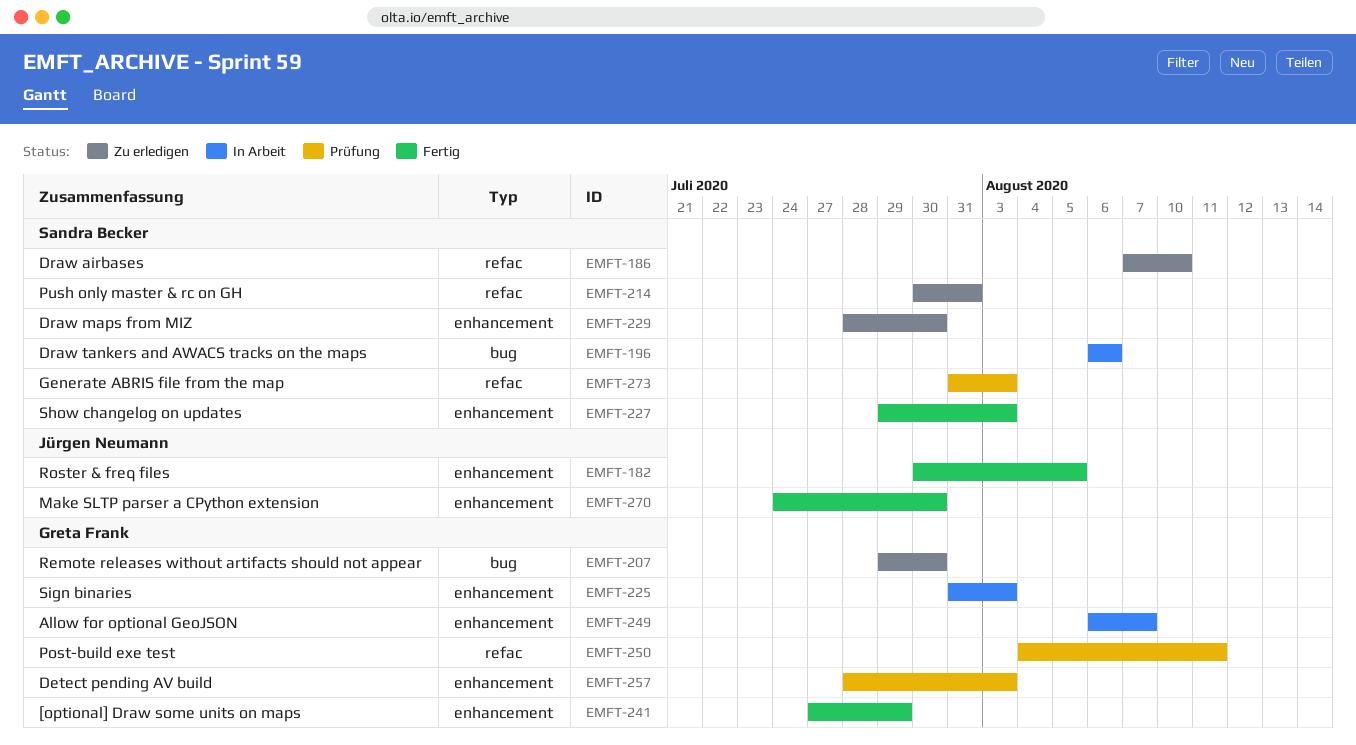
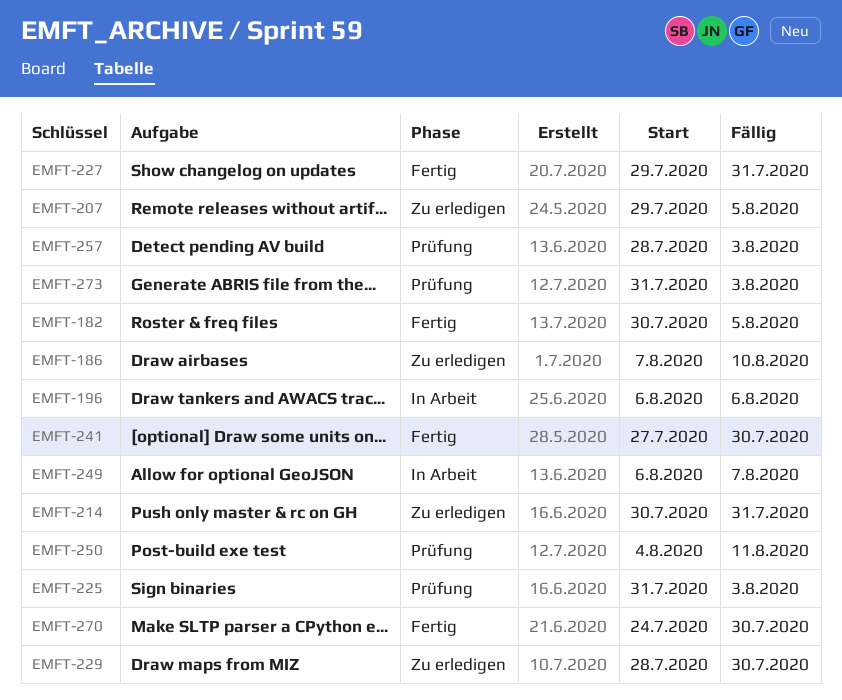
EMFT-207, due: Jul 30 -> Aug 5
EMFT-225, status: In Arbeit -> Prüfung
EMFT-227, due: Aug 3 -> Jul 31
EMFT-241, due: Jul 29 -> Jul 30

